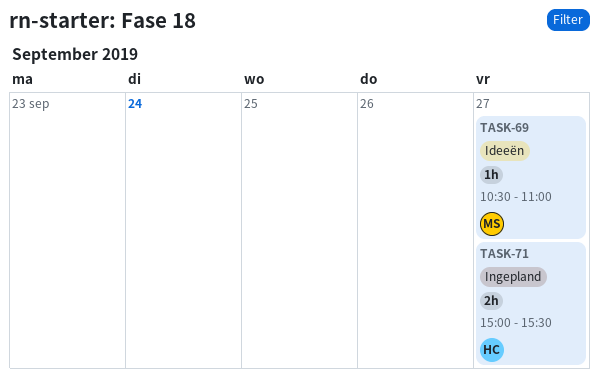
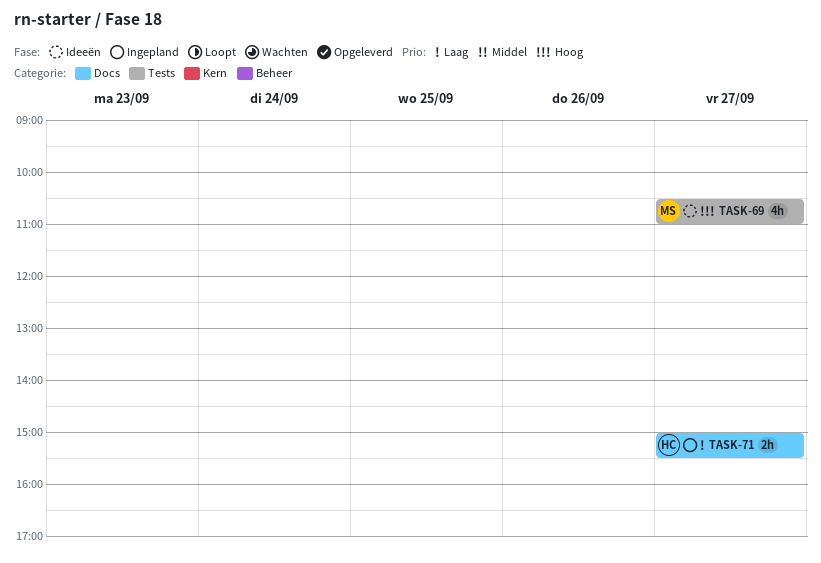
TASK-69, estimate: 1h -> 4h

